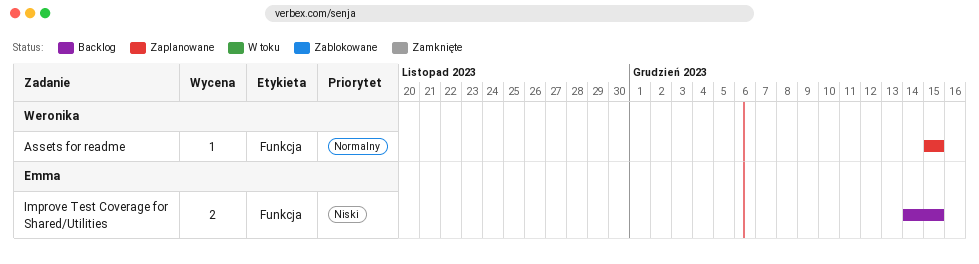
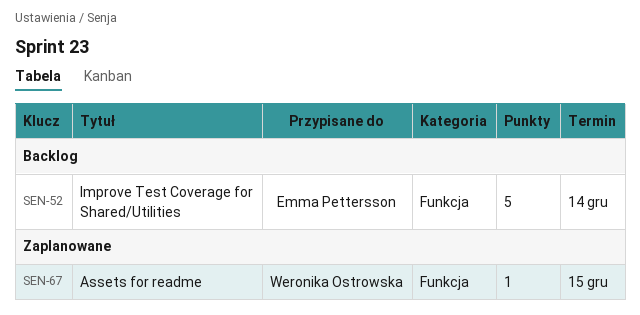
Improve Test Coverage for Shared/Utilities, estimate: 2 -> 5
Improve Test Coverage for Shared/Utilities, due: Dec 15 -> Dec 14

